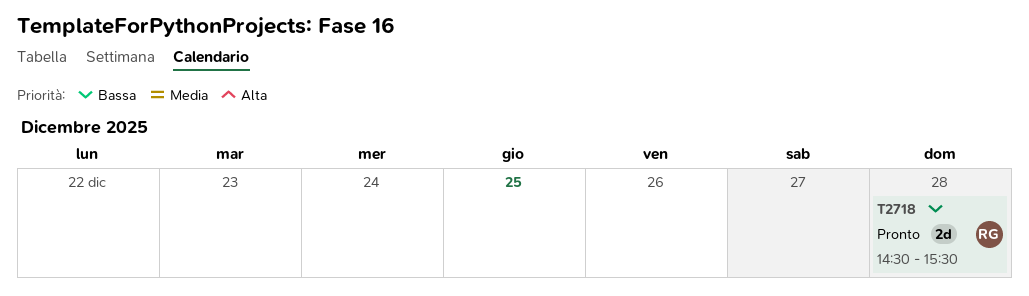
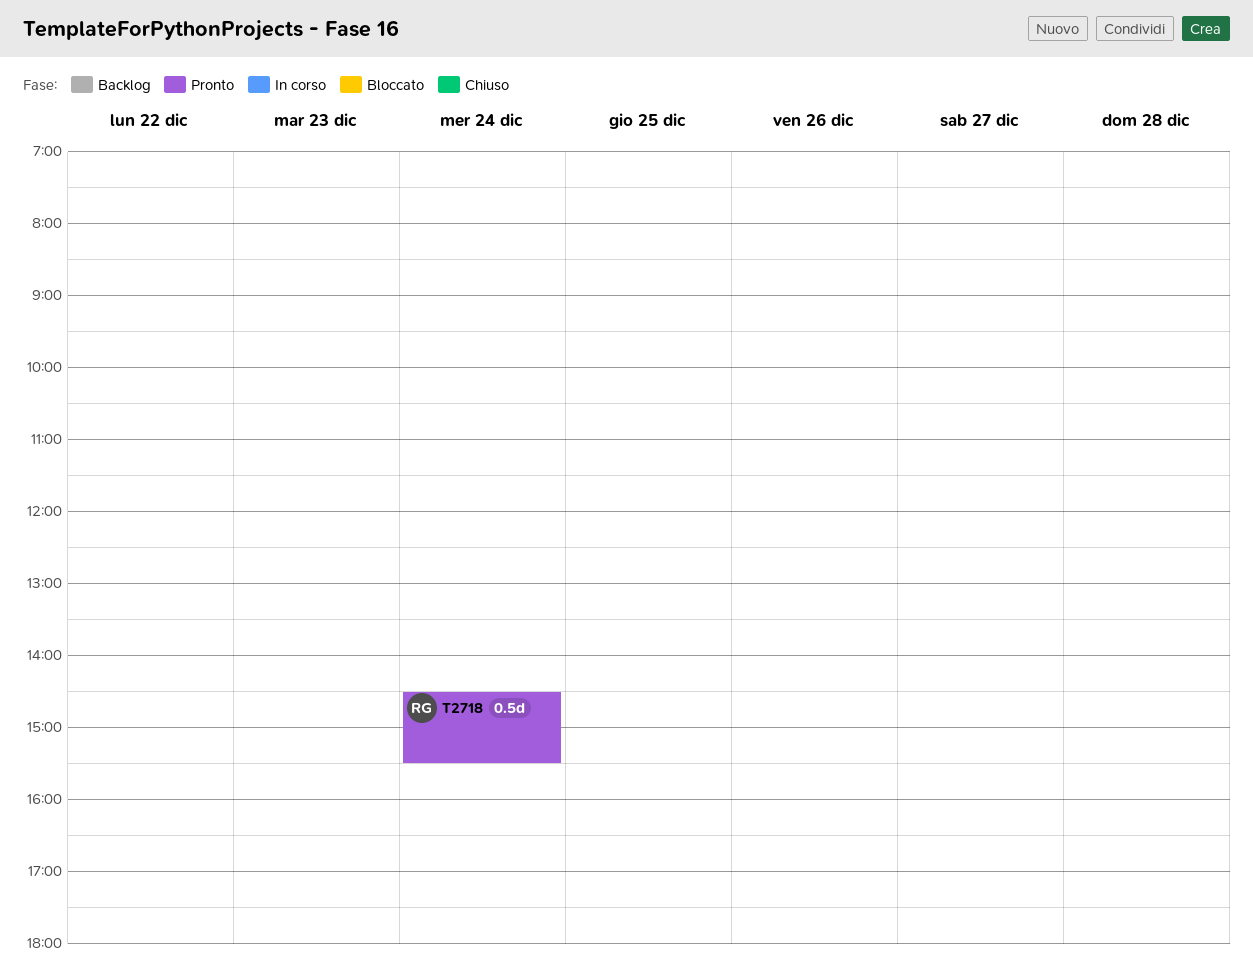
T2718, estimate: 2d -> 0.5d
T2718, day: Dec 28 -> Dec 24

